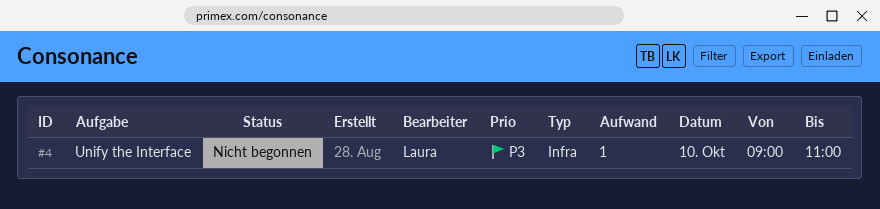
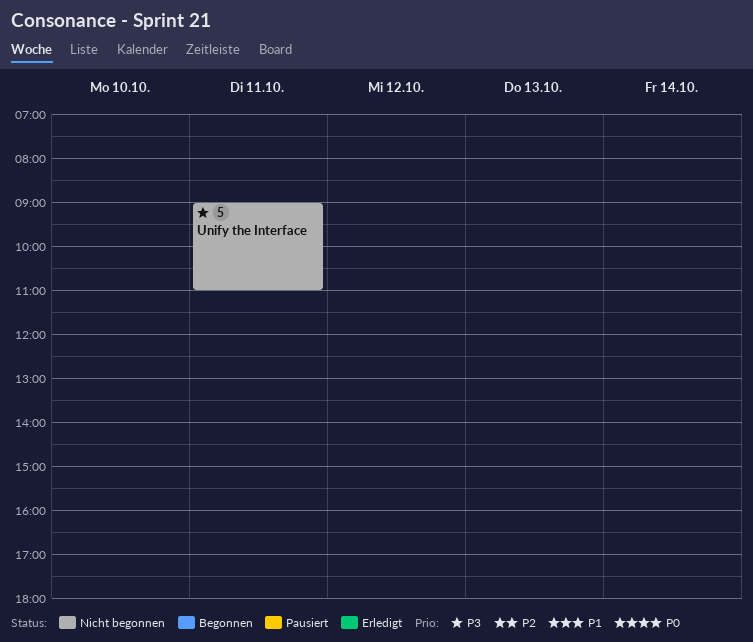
Unify the Interface, estimate: 1 -> 5
Unify the Interface, day: Oct 10 -> Oct 11

